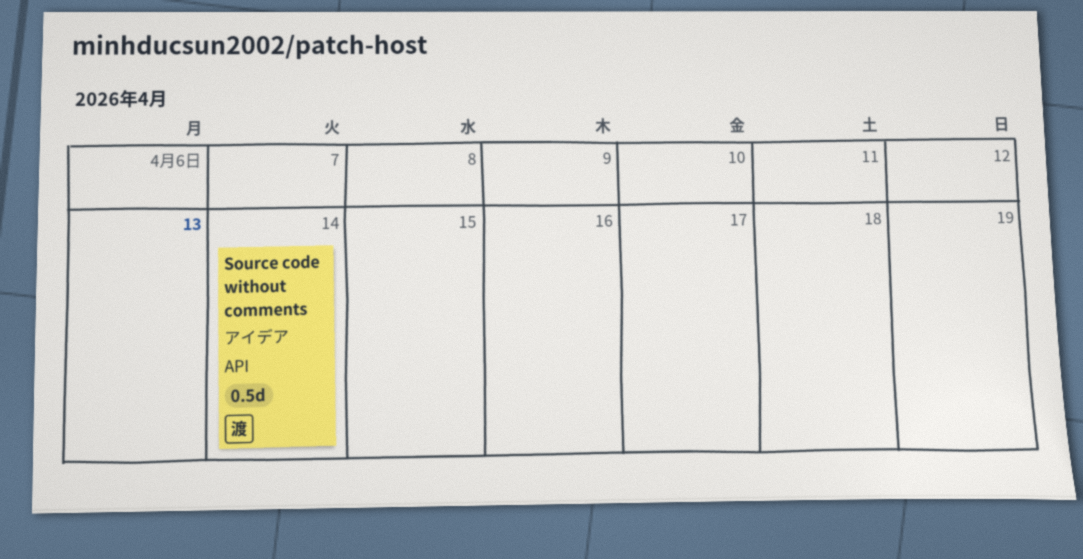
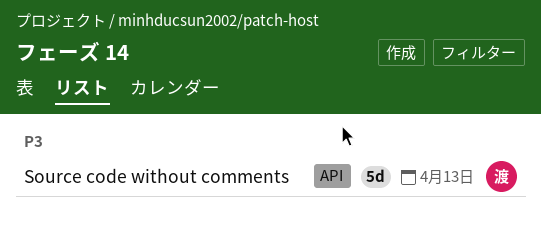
Source code without comments, estimate: 0.5d -> 5d
Source code without comments, due: Apr 14 -> Apr 13

